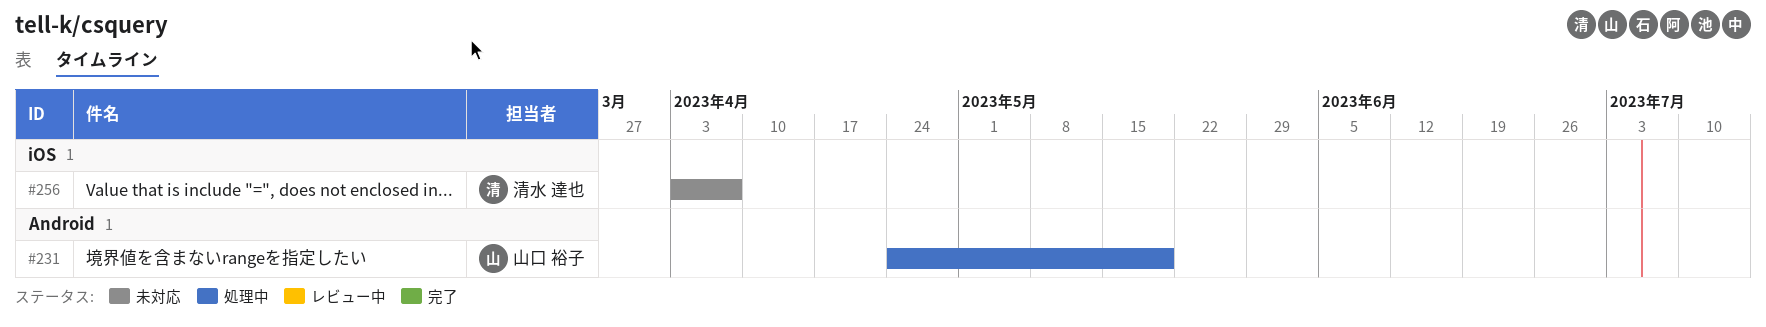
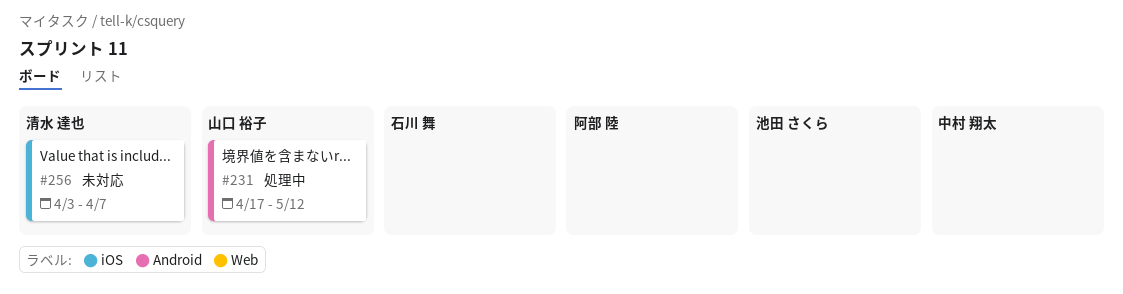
#231, start: Apr 24 -> Apr 17
#231, due: May 19 -> May 12

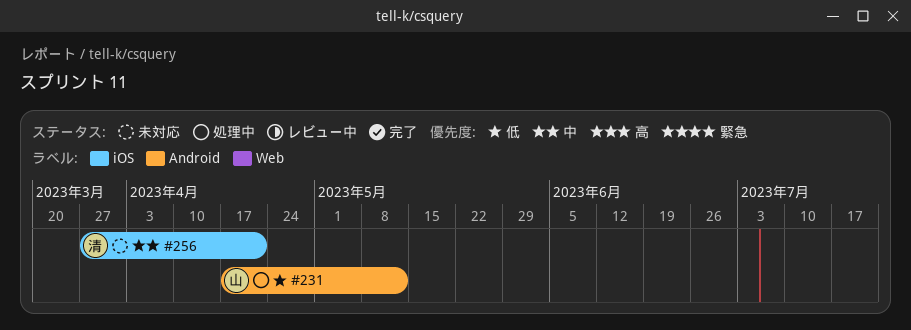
#256, start: Apr 3 -> Mar 27
#256, due: Apr 7 -> Apr 21

